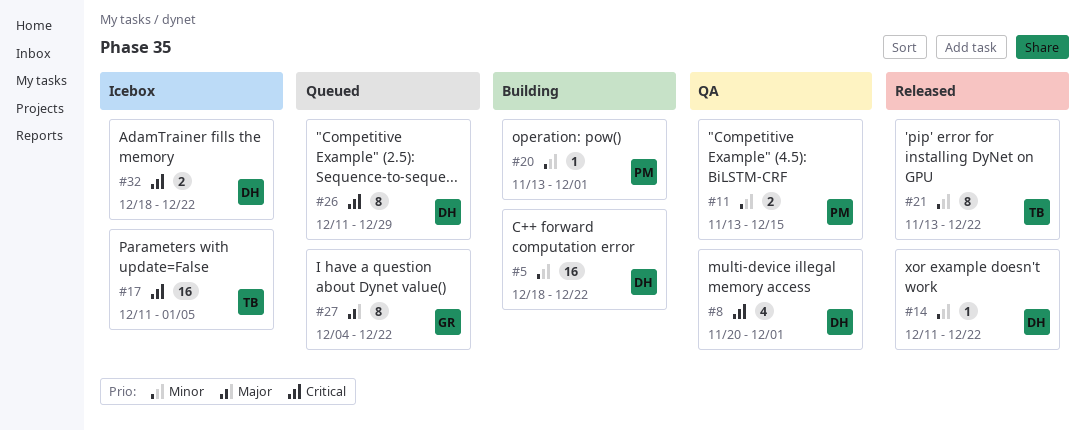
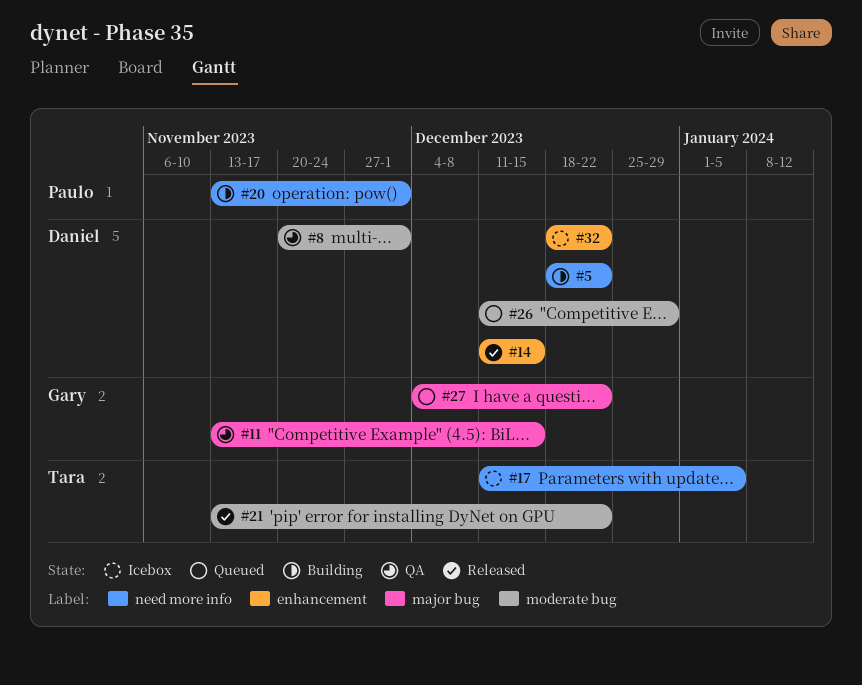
#11, owner: Paulo -> Gary
#14, due: Dec 22 -> Dec 15

